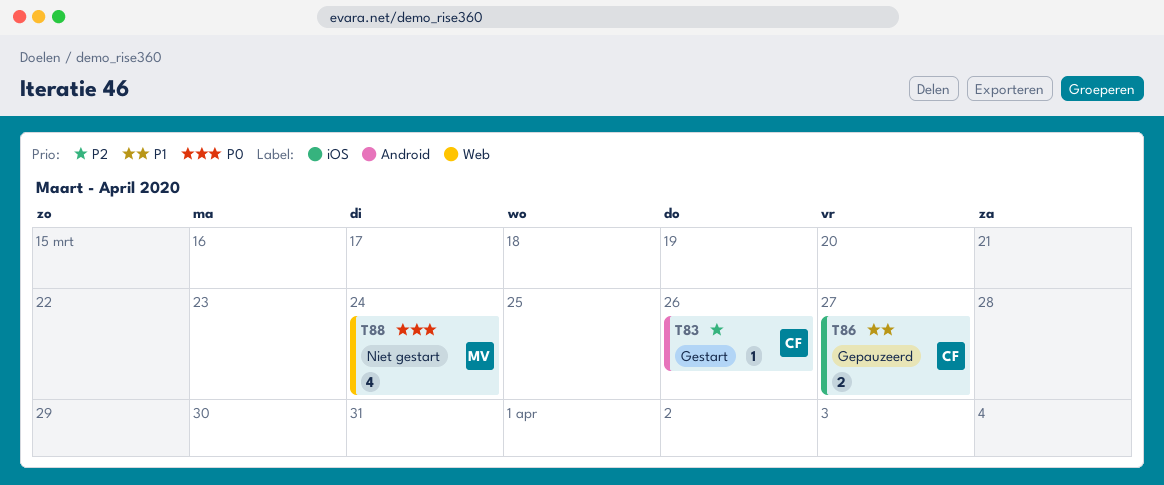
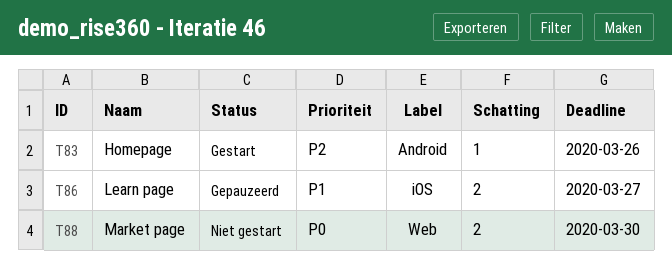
T88, estimate: 4 -> 2
T88, due: Mar 24 -> Mar 30

